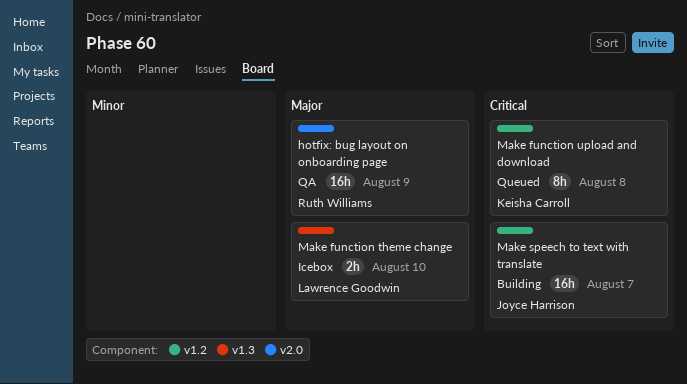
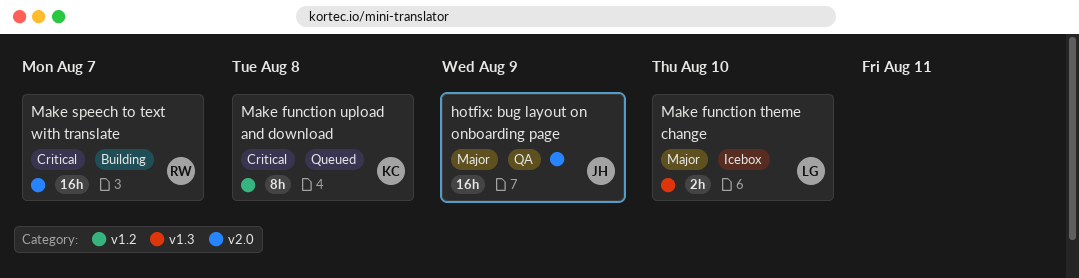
hotfix: bug layout on onboarding page, owner: Ruth Williams -> Joyce Harrison
Make speech to text with translate, owner: Joyce Harrison -> Ruth Williams
Make speech to text with translate, label: v1.2 -> v2.0

